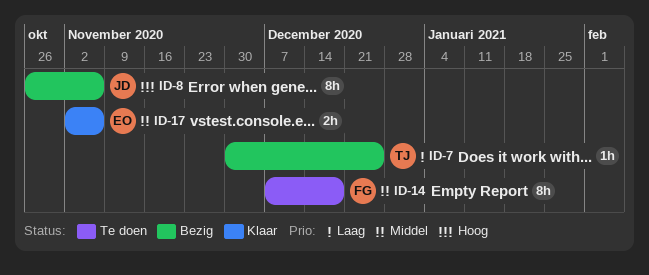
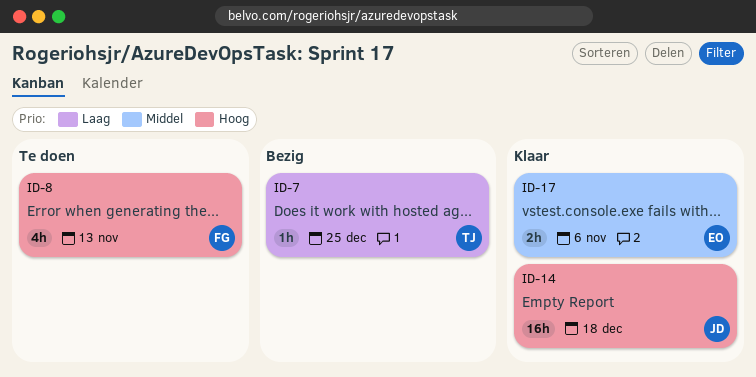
ID-8, status: Bezig -> Te doen
ID-8, owner: JD -> FG
ID-8, estimate: 8h -> 4h
ID-8, due: Nov 6 -> Nov 13
ID-14, status: Te doen -> Klaar
ID-14, owner: FG -> JD
ID-14, priority: Middel -> Hoog
ID-14, estimate: 8h -> 16h

